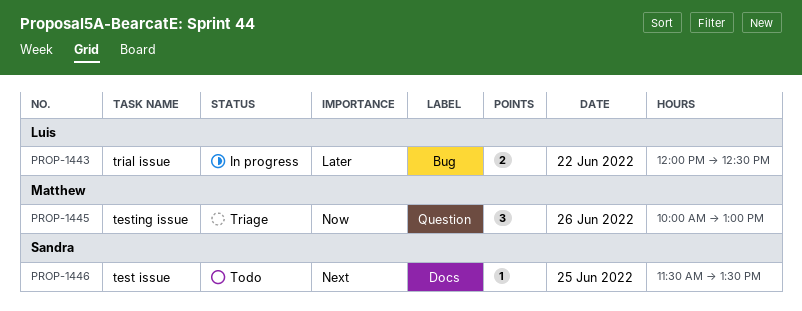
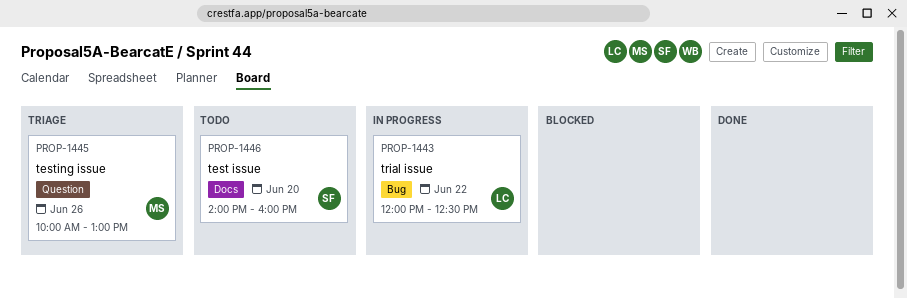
PROP-1446, day: Jun 25 -> Jun 20
PROP-1446, begins: 11:30 -> 14:00
PROP-1446, ends: 13:30 -> 16:00

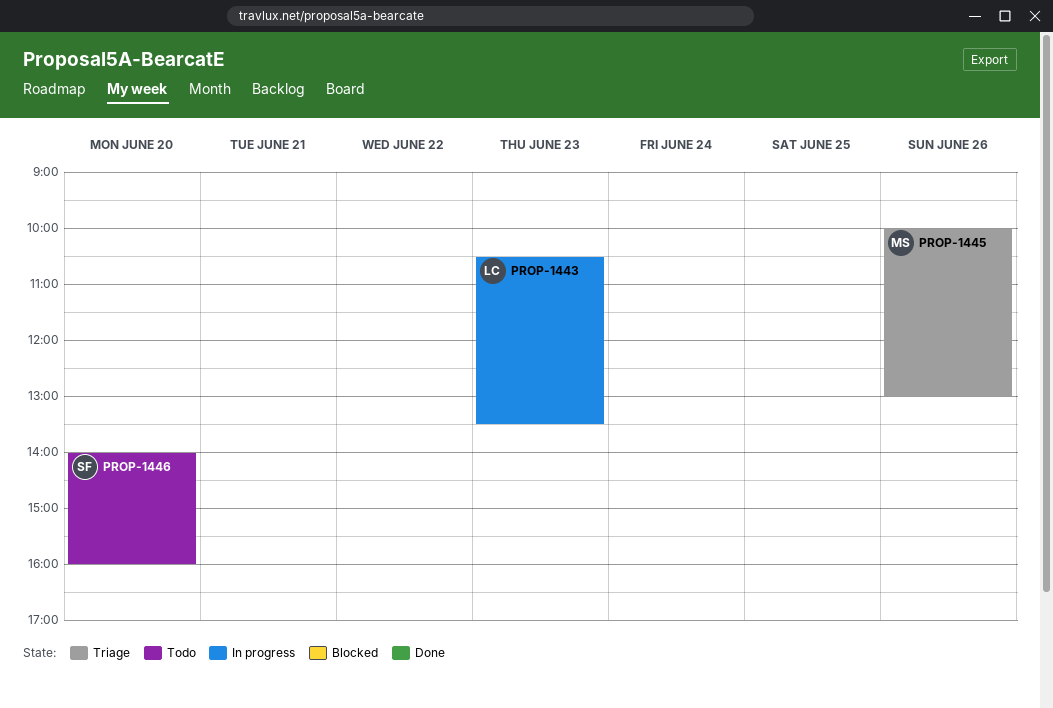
PROP-1443, day: Jun 22 -> Jun 23
PROP-1443, begins: 12:00 -> 10:30
PROP-1443, ends: 12:30 -> 13:30

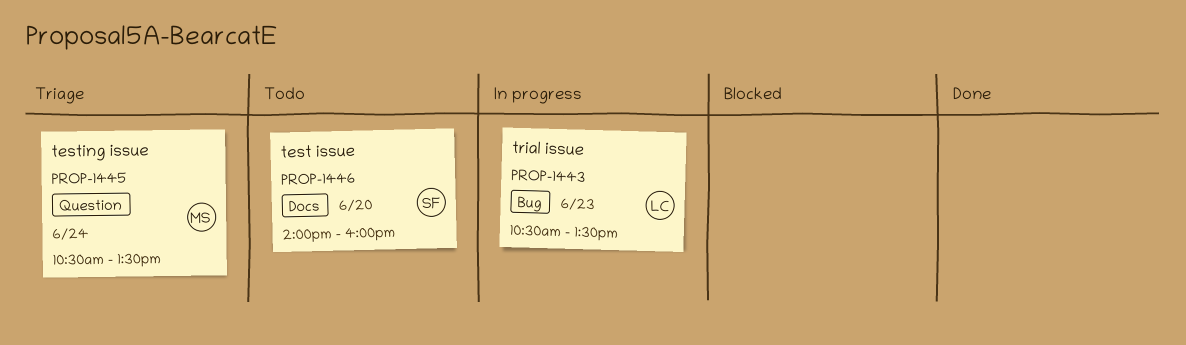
PROP-1445, day: Jun 26 -> Jun 24
PROP-1445, begins: 10:00 -> 10:30
PROP-1445, ends: 13:00 -> 13:30

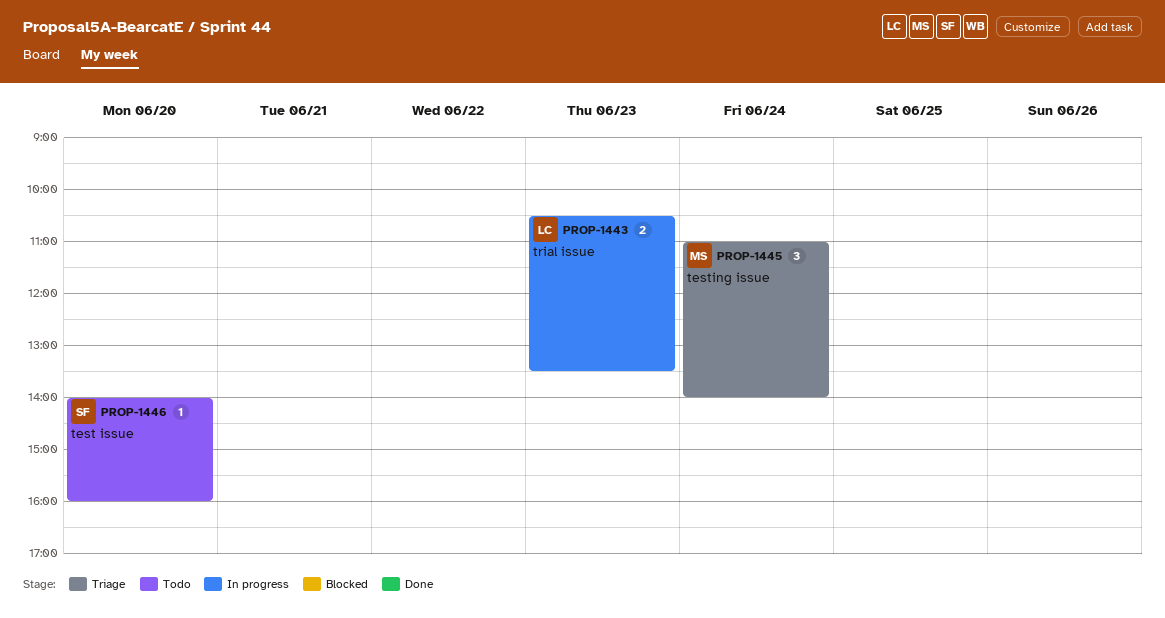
PROP-1445, begins: 10:30 -> 11:00
PROP-1445, ends: 13:30 -> 14:00

